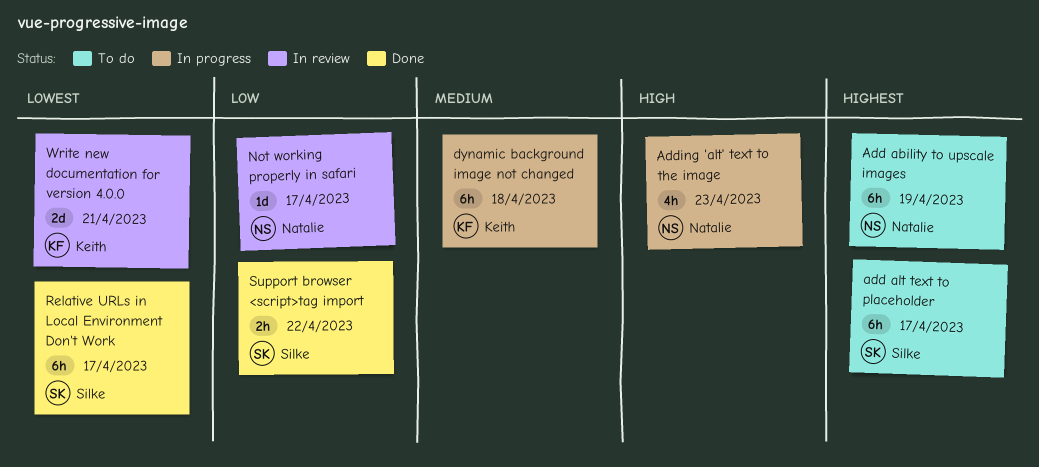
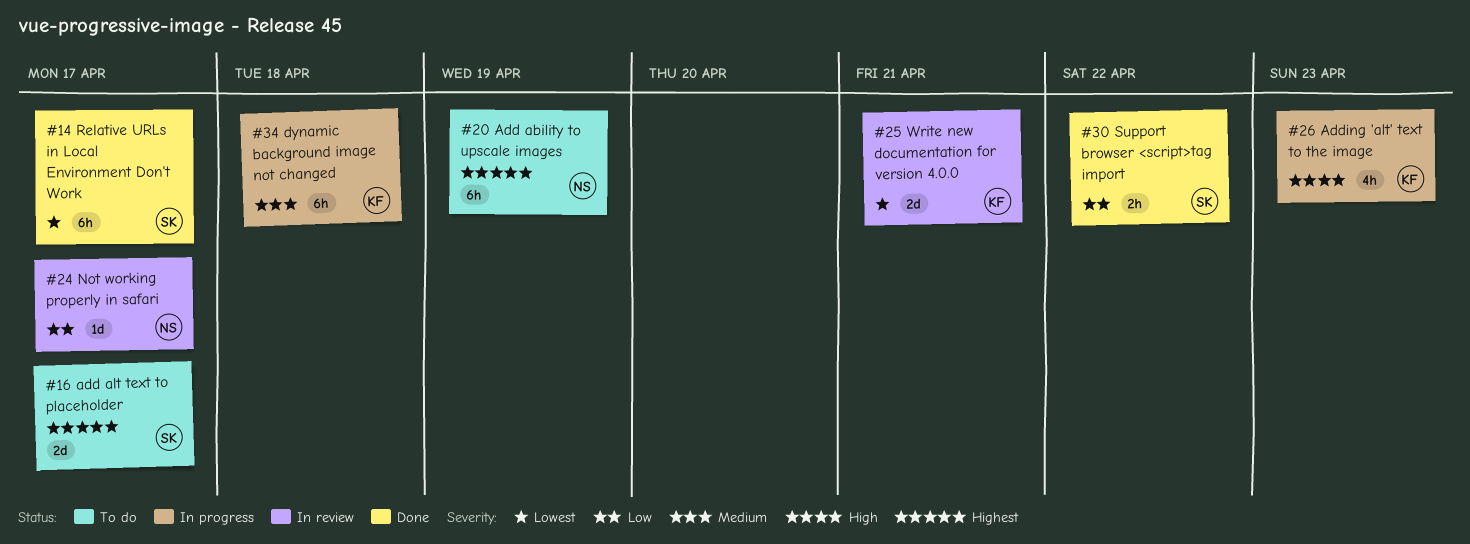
add alt text to placeholder, estimate: 6h -> 2d
Adding 'alt' text to the image, owner: Natalie -> Keith

